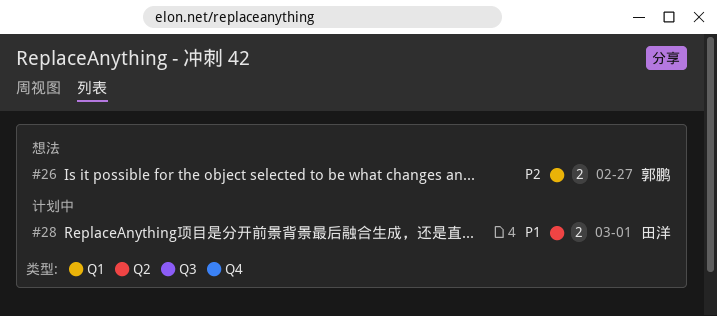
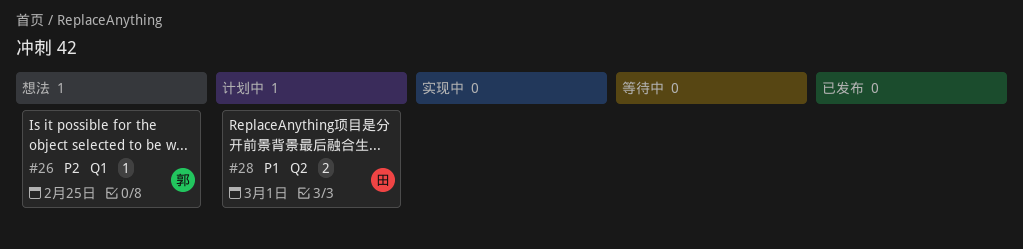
#26, estimate: 2 -> 1
#26, due: Feb 27 -> Feb 25

